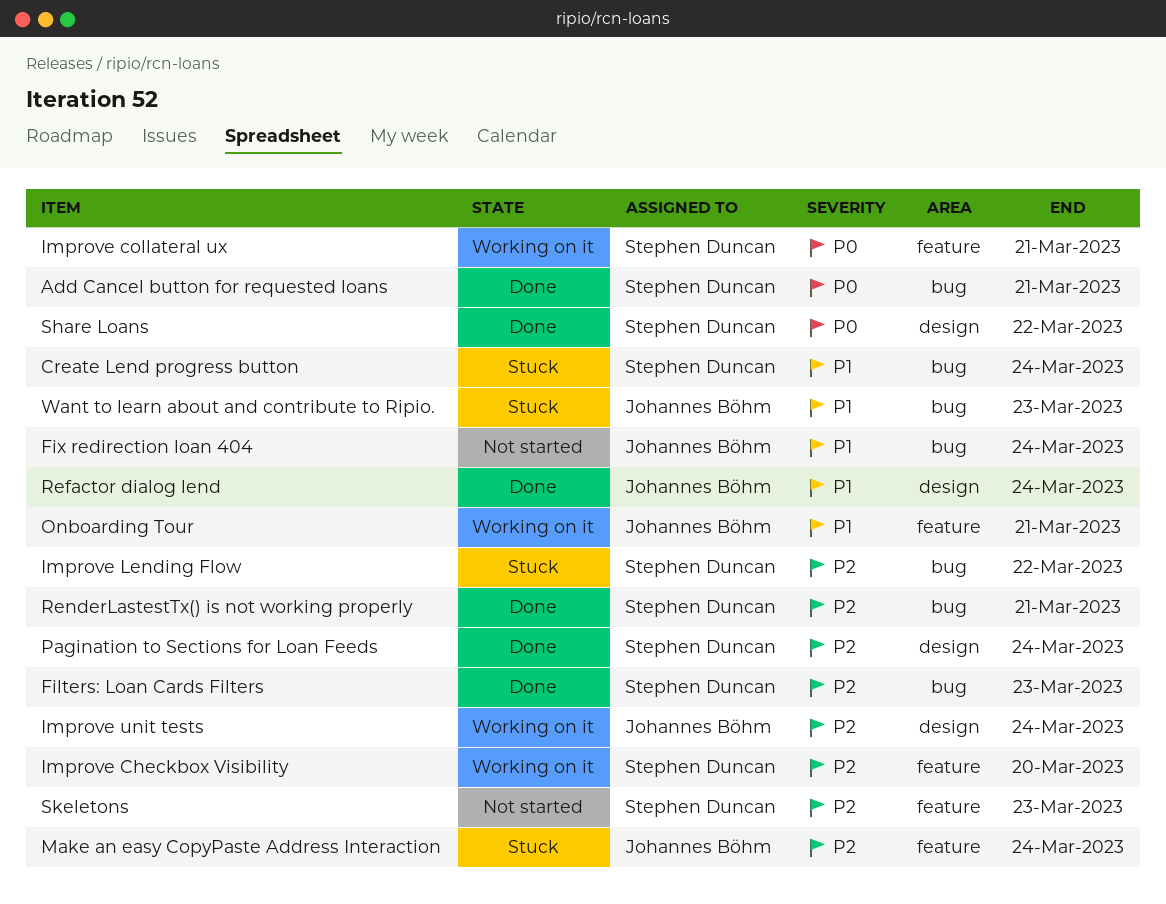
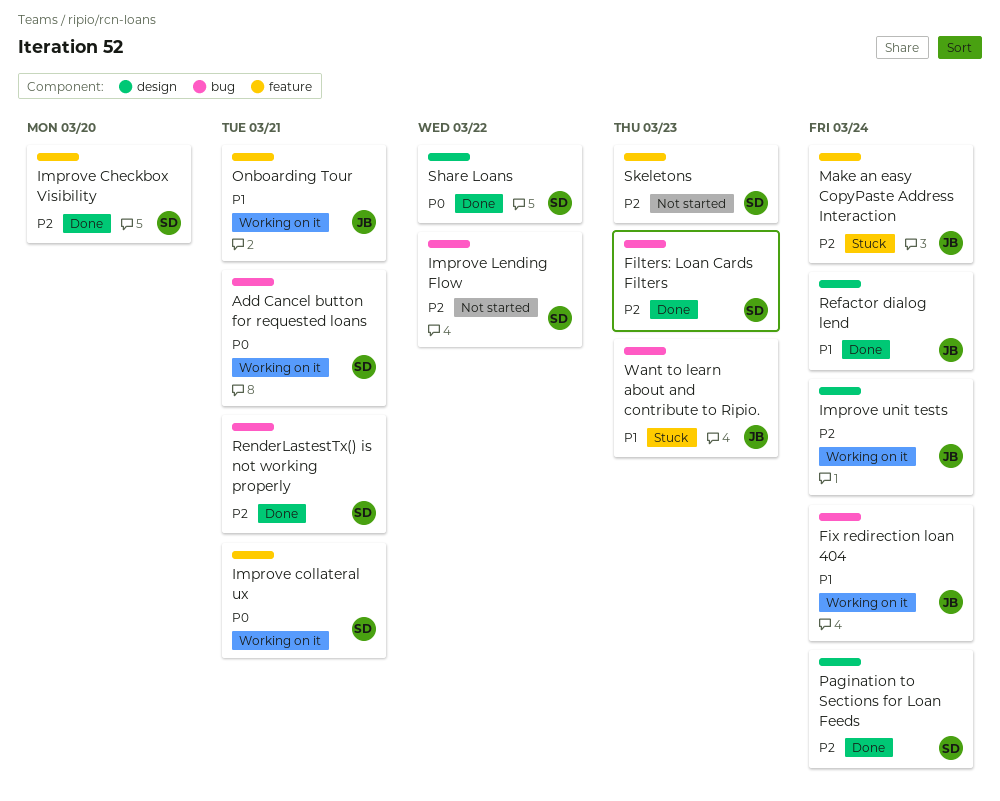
Add Cancel button for requested loans, status: Done -> Working on it
Create Lend progress button: present -> none
Fix redirection loan 404, status: Not started -> Working on it
Improve Checkbox Visibility, status: Working on it -> Done
Improve Lending Flow, status: Stuck -> Not started

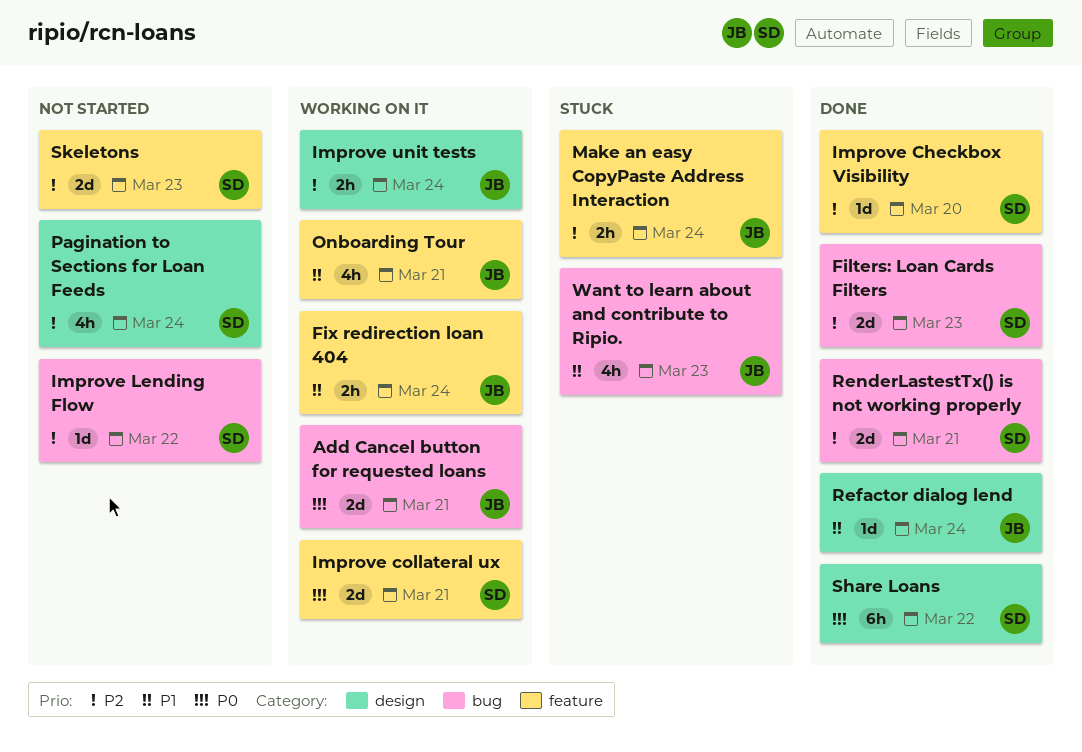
Add Cancel button for requested loans, owner: SD -> JB
Fix redirection loan 404, label: bug -> feature
Pagination to Sections for Loan Feeds, status: Done -> Not started

